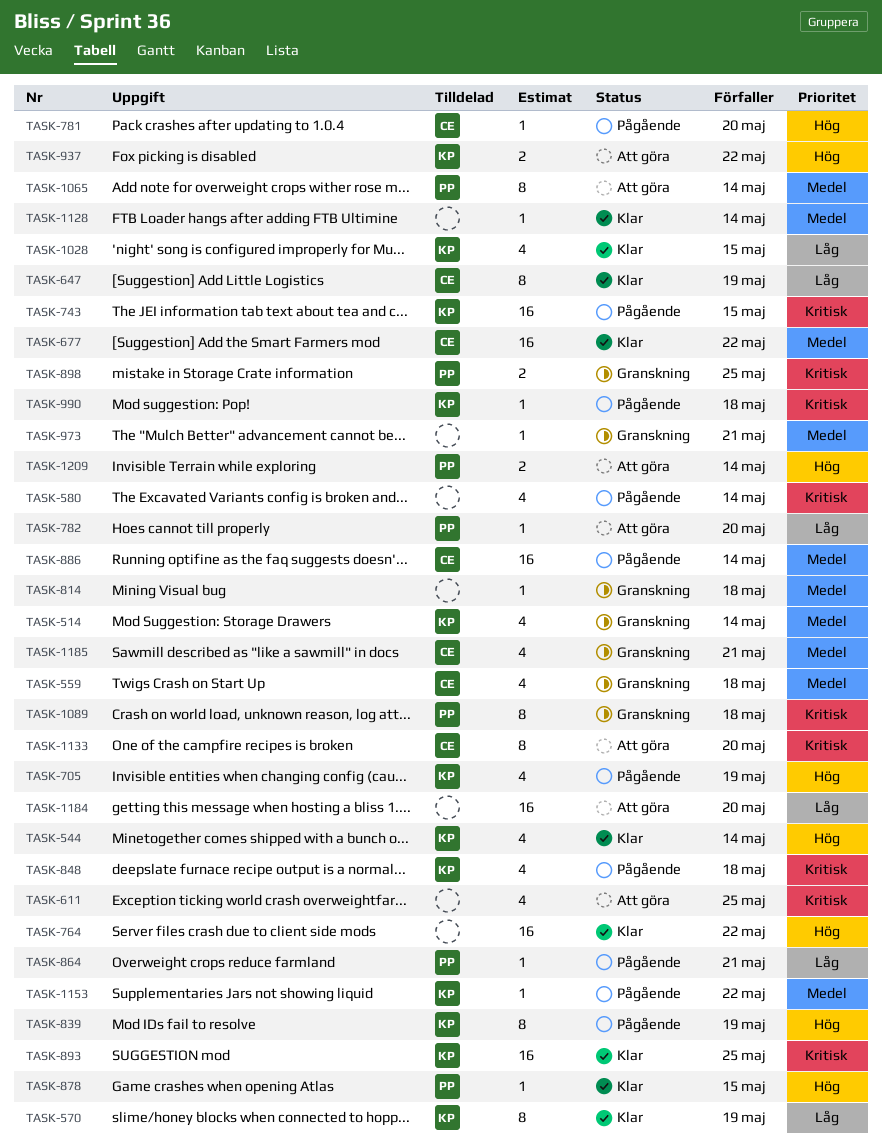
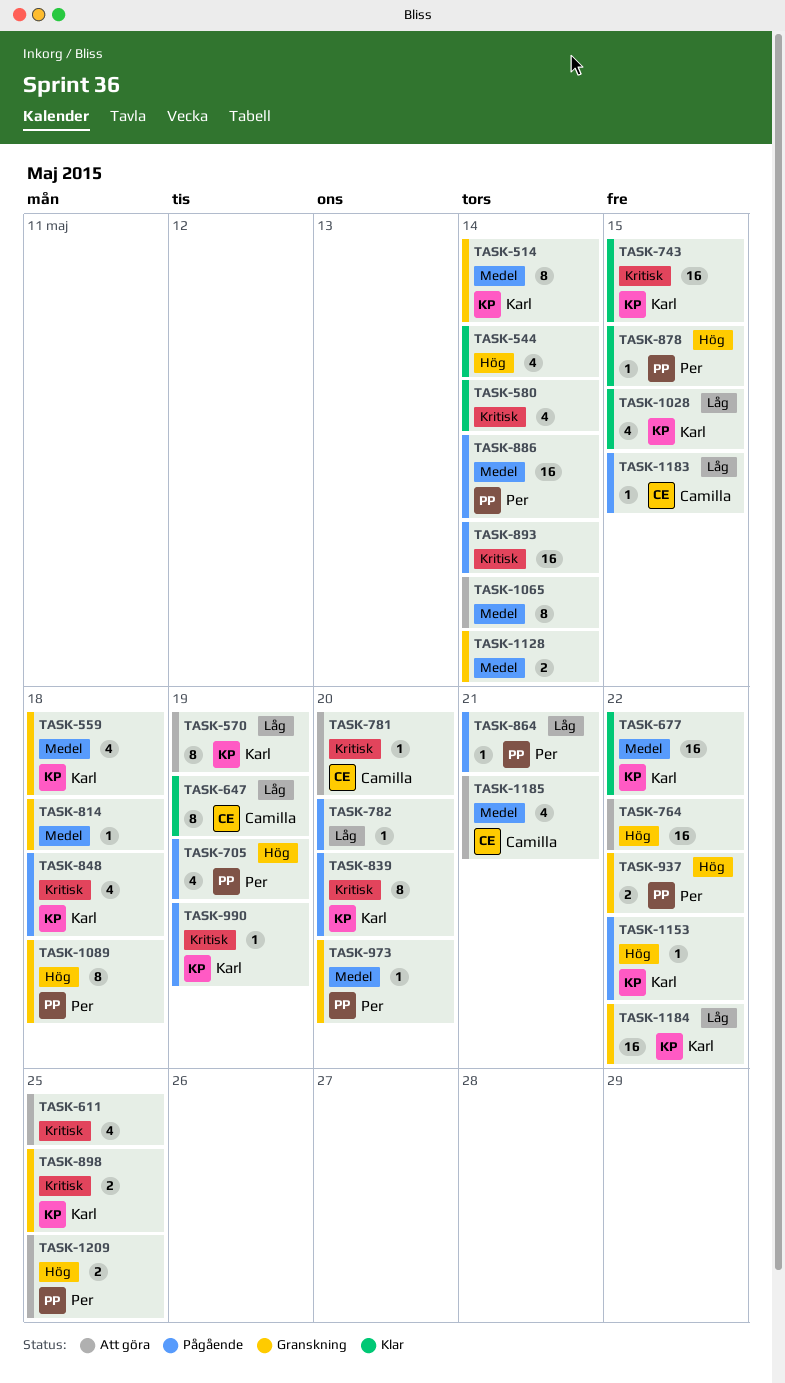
TASK-514, estimate: 4 -> 8
TASK-544, owner: Karl -> none
TASK-559, owner: Camilla -> Karl
TASK-570, status: Klar -> Att göra
TASK-580, status: Pågående -> Klar
TASK-677, owner: Camilla -> Karl
TASK-705, owner: Karl -> Per
TASK-743, status: Pågående -> Klar
TASK-764, status: Klar -> Att göra
TASK-781, status: Pågående -> Att göra
TASK-781, priority: Hög -> Kritisk
TASK-782, status: Att göra -> Pågående
TASK-782, owner: Per -> none
TASK-839, priority: Hög -> Kritisk
TASK-839, due: May 19 -> May 20
TASK-886, owner: Camilla -> Per
TASK-893, status: Klar -> Pågående
TASK-893, owner: Karl -> none
TASK-893, due: May 25 -> May 14
TASK-898, owner: Per -> Karl
TASK-937, status: Att göra -> Granskning
TASK-937, owner: Karl -> Per
TASK-973, owner: none -> Per
TASK-973, due: May 21 -> May 20
TASK-990, due: May 18 -> May 19
TASK-1065, owner: Per -> none
TASK-1089, priority: Kritisk -> Hög
TASK-1128, status: Klar -> Granskning
TASK-1128, estimate: 1 -> 2
TASK-1133: present -> none
TASK-1153, priority: Medel -> Hög
TASK-1183: none -> present
TASK-1184, status: Att göra -> Granskning
TASK-1184, owner: none -> Karl
TASK-1184, due: May 20 -> May 22
TASK-1185, status: Granskning -> Att göra
TASK-1209, due: May 14 -> May 25

